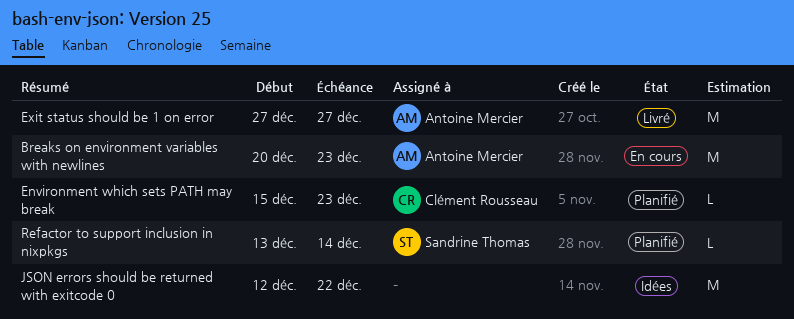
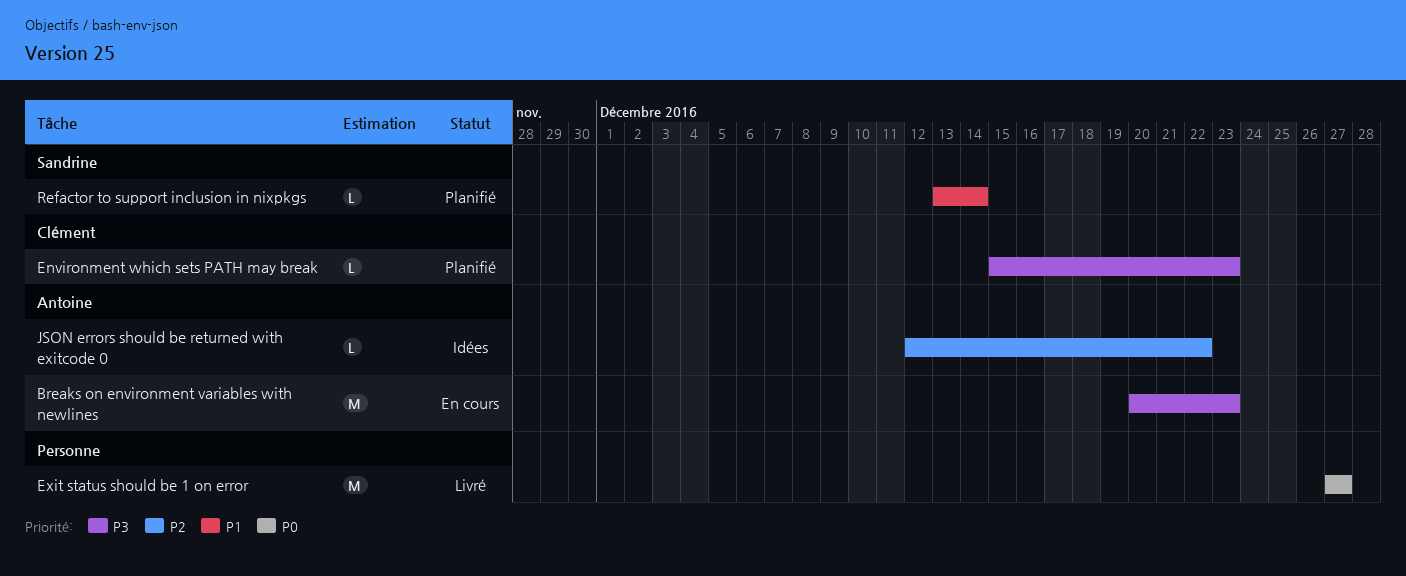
Exit status should be 1 on error, owner: Antoine Mercier -> none
JSON errors should be returned with exitcode 0, owner: none -> Antoine Mercier
JSON errors should be returned with exitcode 0, estimate: M -> L

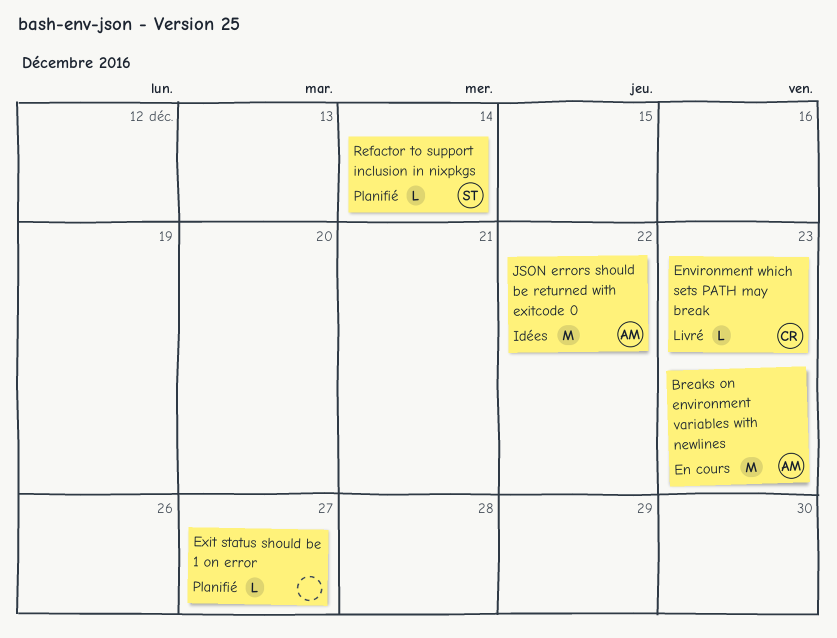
Environment which sets PATH may break, status: Planifié -> Livré
Exit status should be 1 on error, status: Livré -> Planifié
Exit status should be 1 on error, estimate: M -> L
JSON errors should be returned with exitcode 0, estimate: L -> M

